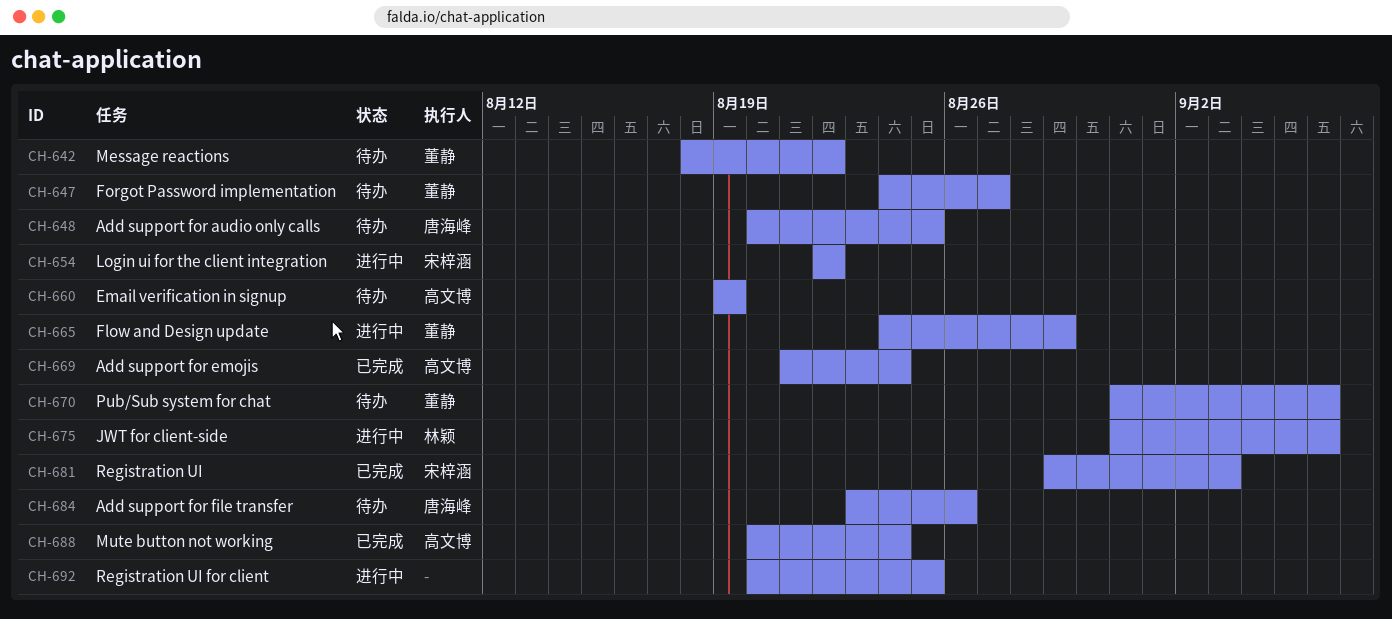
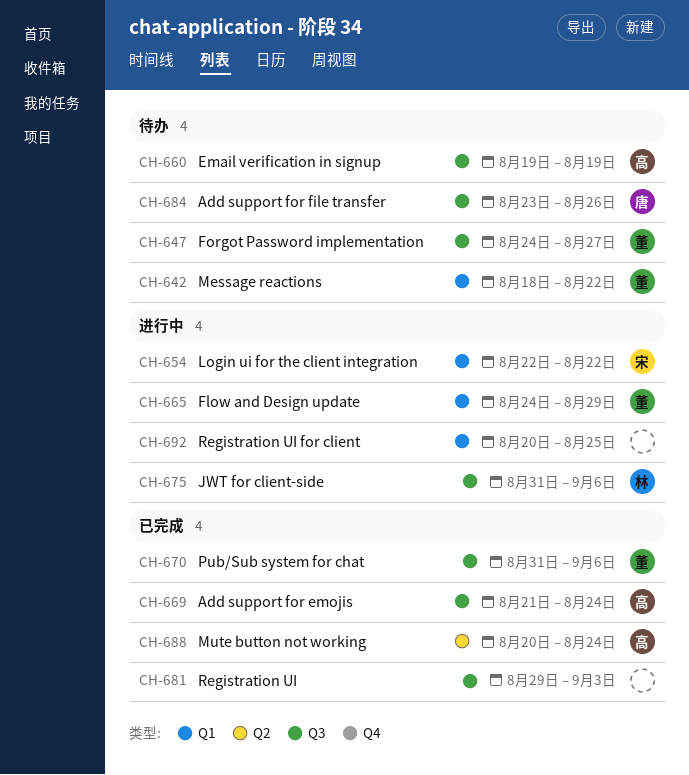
CH-648: present -> none
CH-670, status: 待办 -> 已完成
CH-681, owner: 宋梓涵 -> none

